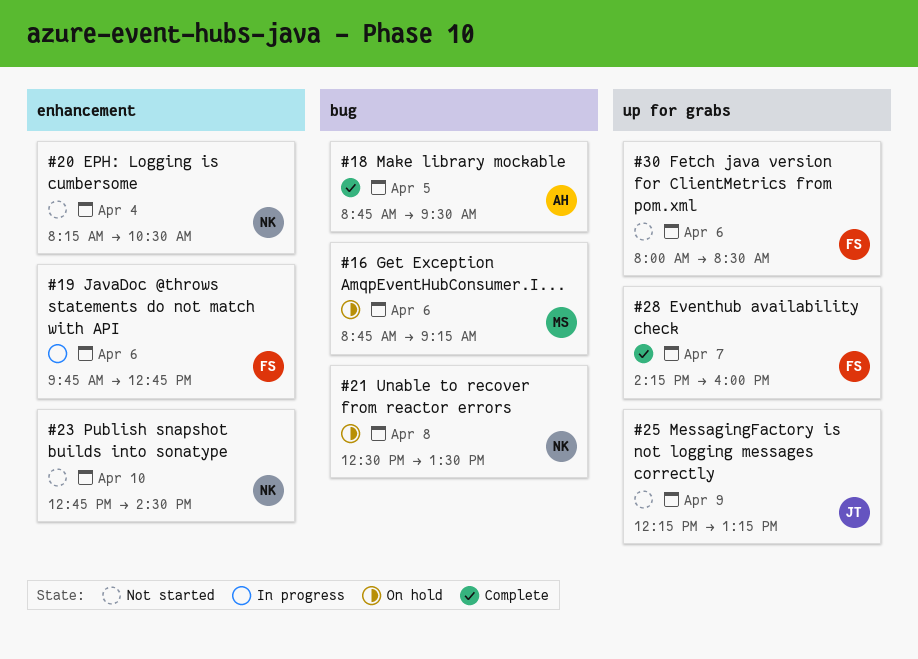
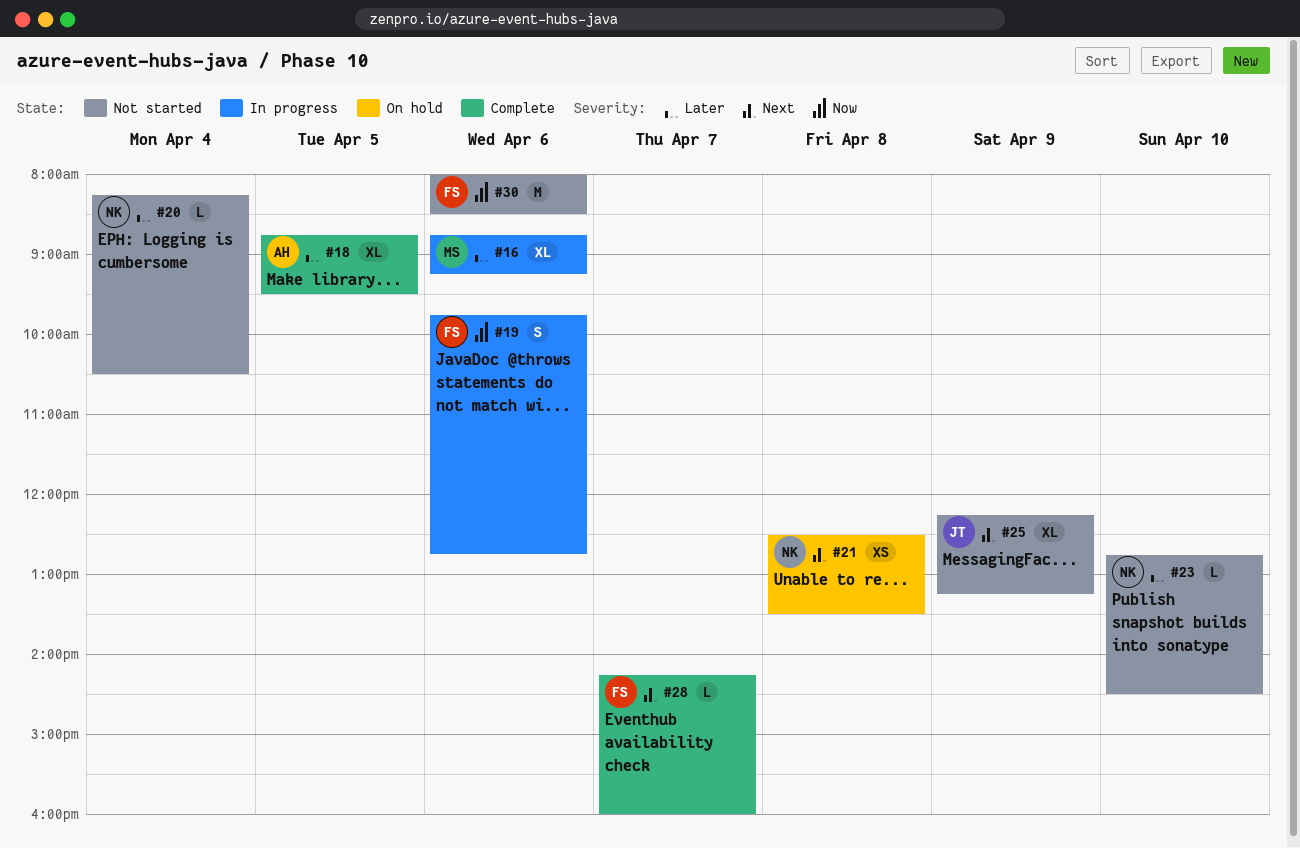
#16, status: On hold -> In progress

